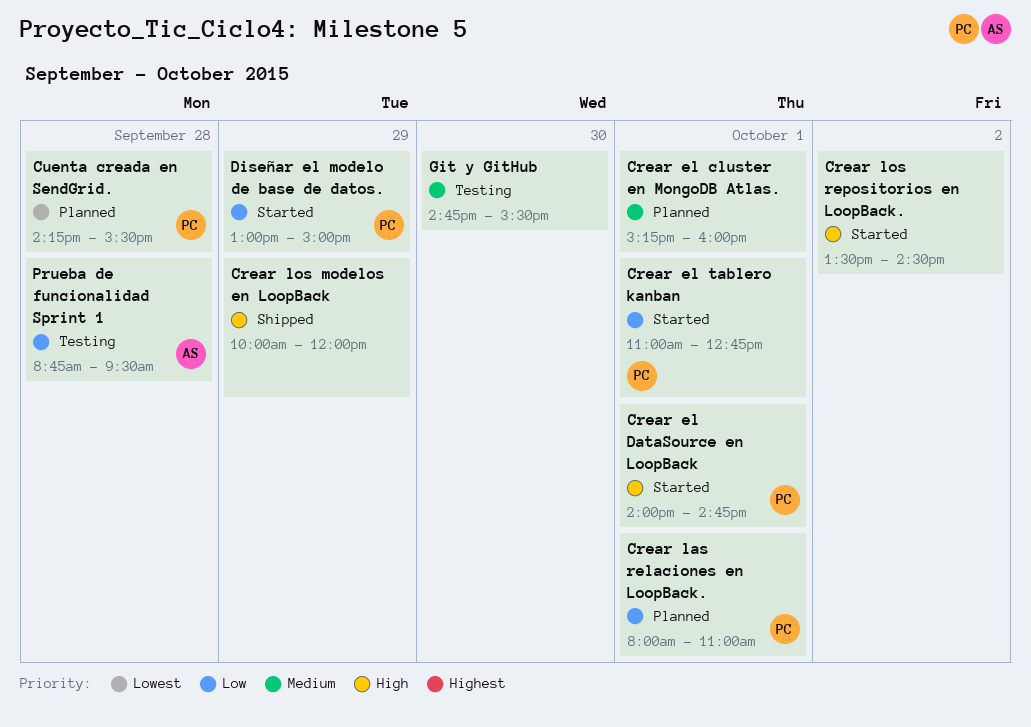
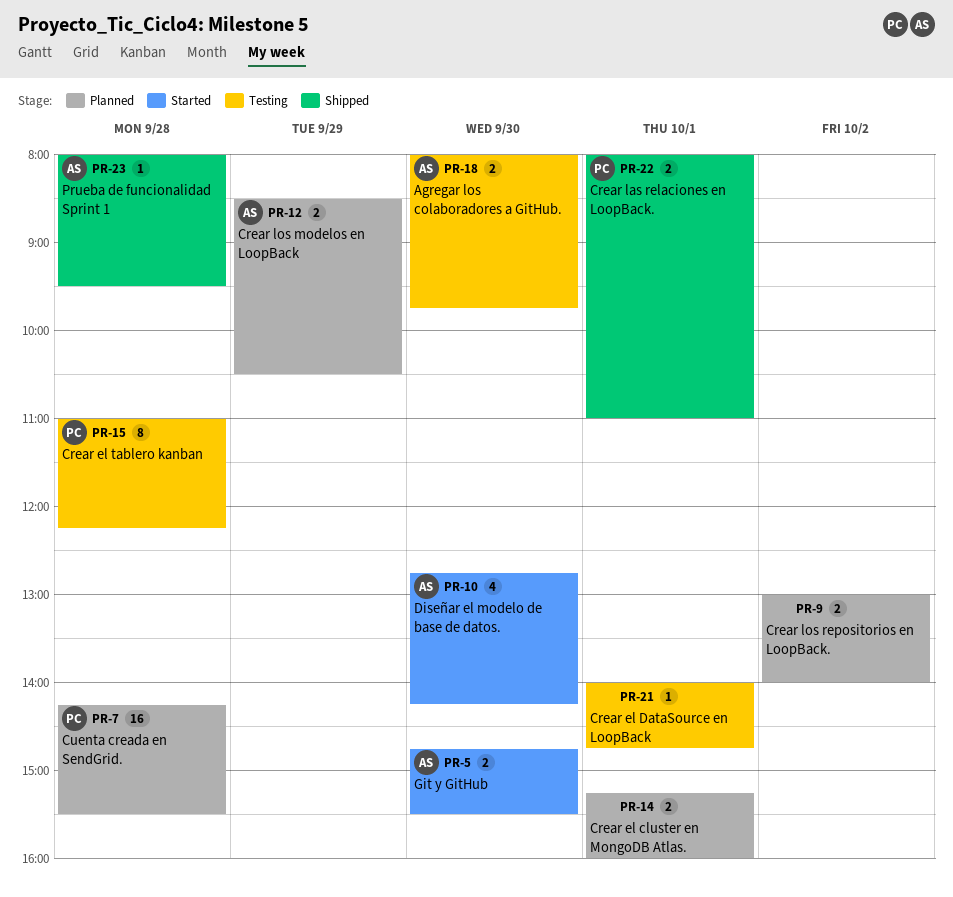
Agregar los colaboradores a GitHub.: none -> present
Crear el DataSource en LoopBack, status: Started -> Testing
Crear el DataSource en LoopBack, owner: PC -> none
Crear el tablero kanban, status: Started -> Testing
Crear el tablero kanban, day: Oct 1 -> Sep 28
Crear el tablero kanban, ends: 12:45 -> 12:15
Crear las relaciones en LoopBack., status: Planned -> Shipped
Crear los modelos en LoopBack, status: Shipped -> Planned
Crear los modelos en LoopBack, owner: none -> AS
Crear los modelos en LoopBack, begins: 10:00 -> 08:30
Crear los modelos en LoopBack, ends: 12:00 -> 10:30
Crear los repositorios en LoopBack., status: Started -> Planned
Crear los repositorios en LoopBack., begins: 13:30 -> 13:00
Crear los repositorios en LoopBack., ends: 14:30 -> 14:00
Diseñar el modelo de base de datos., owner: PC -> AS
Diseñar el modelo de base de datos., day: Sep 29 -> Sep 30
Diseñar el modelo de base de datos., begins: 13:00 -> 12:45
Diseñar el modelo de base de datos., ends: 15:00 -> 14:15
Git y GitHub, status: Testing -> Started
Git y GitHub, owner: none -> AS
Prueba de funcionalidad Sprint 1, status: Testing -> Shipped
Prueba de funcionalidad Sprint 1, begins: 08:45 -> 08:00

